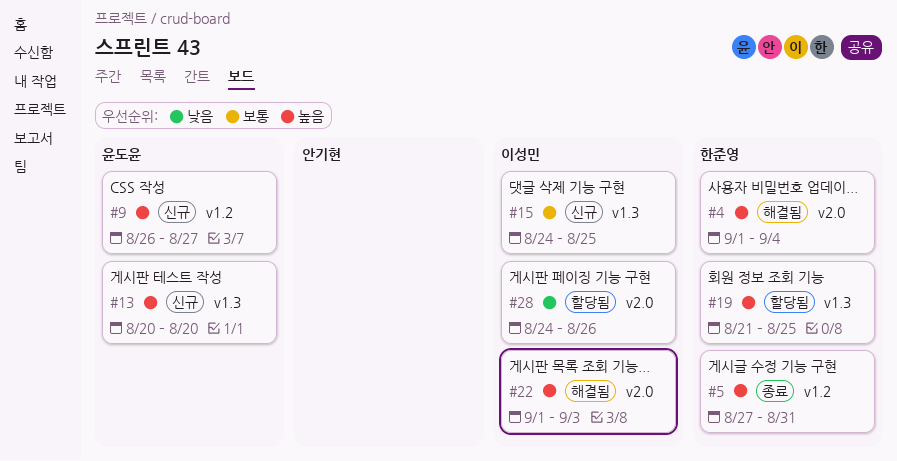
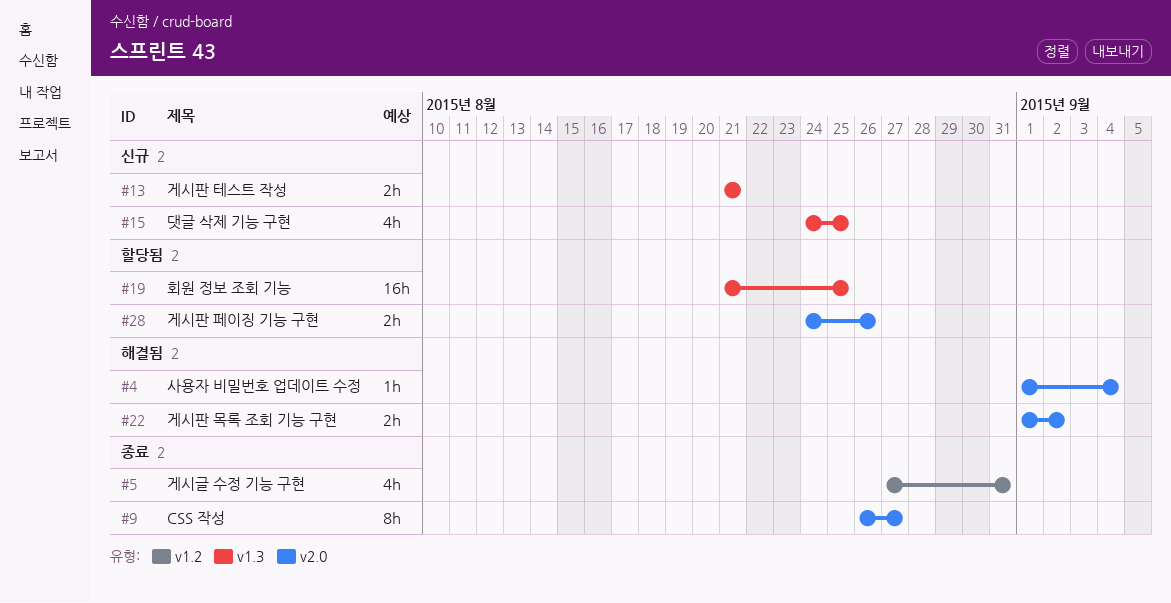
#9, status: 신규 -> 종료
#9, label: v1.2 -> v2.0
#13, start: Aug 20 -> Aug 21
#13, due: Aug 20 -> Aug 21
#22, due: Sep 3 -> Sep 2

